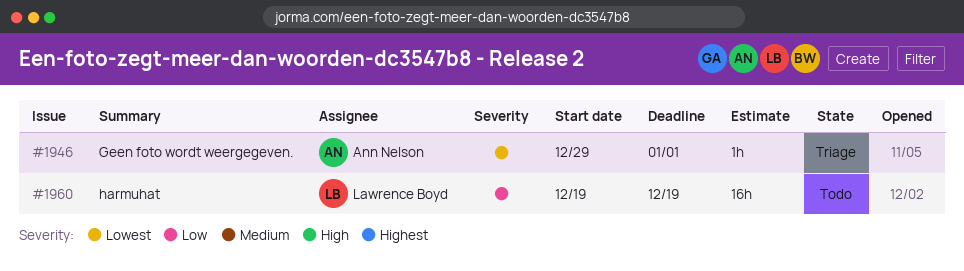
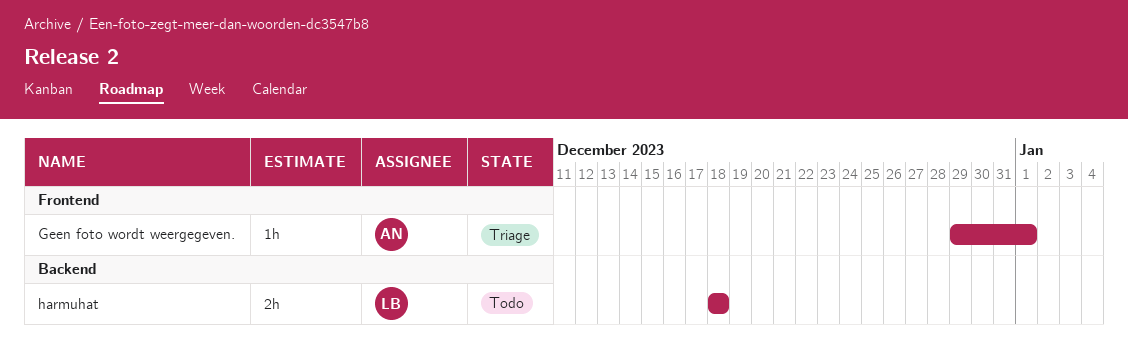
harmuhat, estimate: 16h -> 2h
harmuhat, start: Dec 19 -> Dec 18
harmuhat, due: Dec 19 -> Dec 18

